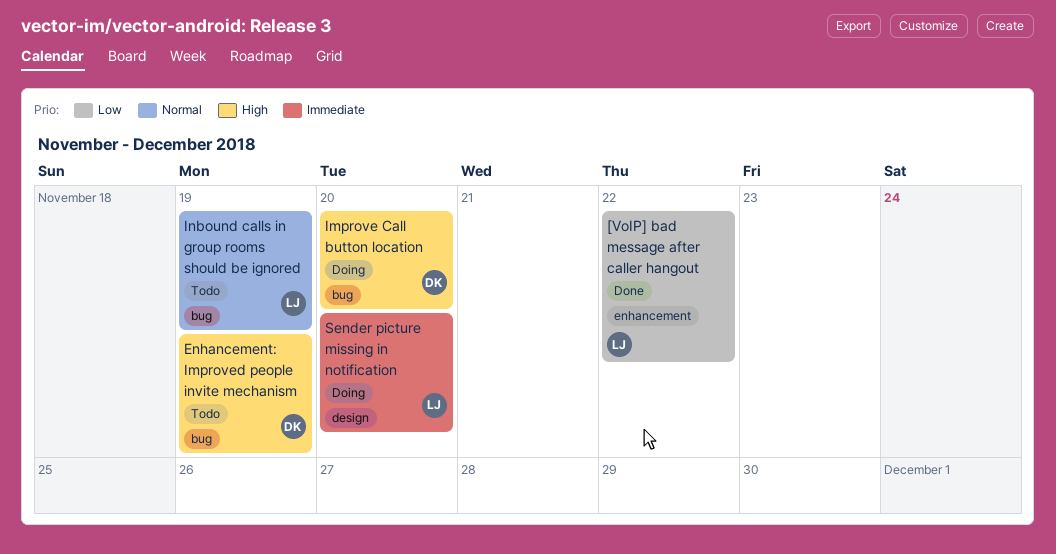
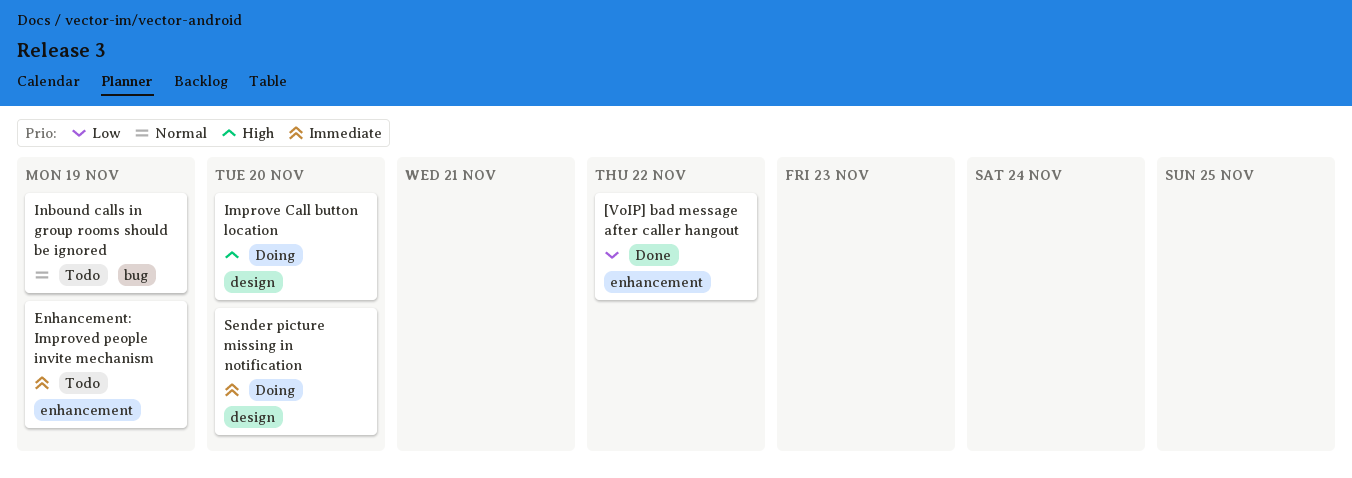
Enhancement: Improved people invite mechanism, priority: High -> Immediate
Enhancement: Improved people invite mechanism, label: bug -> enhancement
Improve Call button location, label: bug -> design

